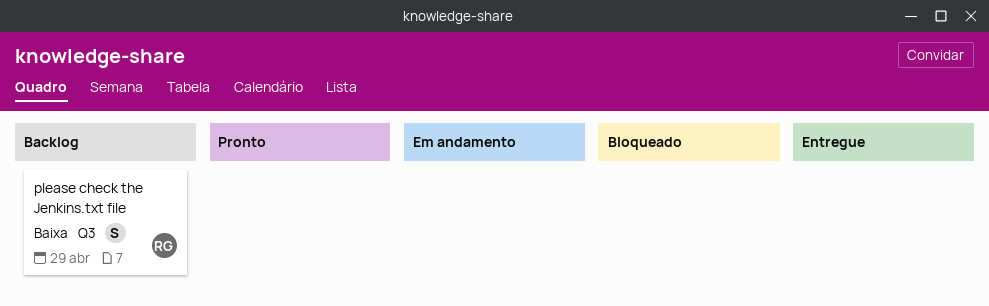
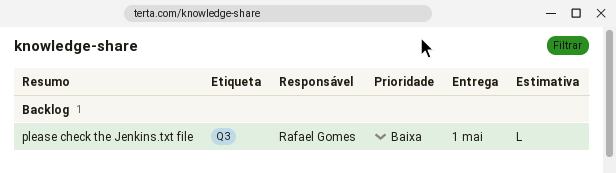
please check the Jenkins.txt file, estimate: S -> L
please check the Jenkins.txt file, due: Apr 29 -> May 1

